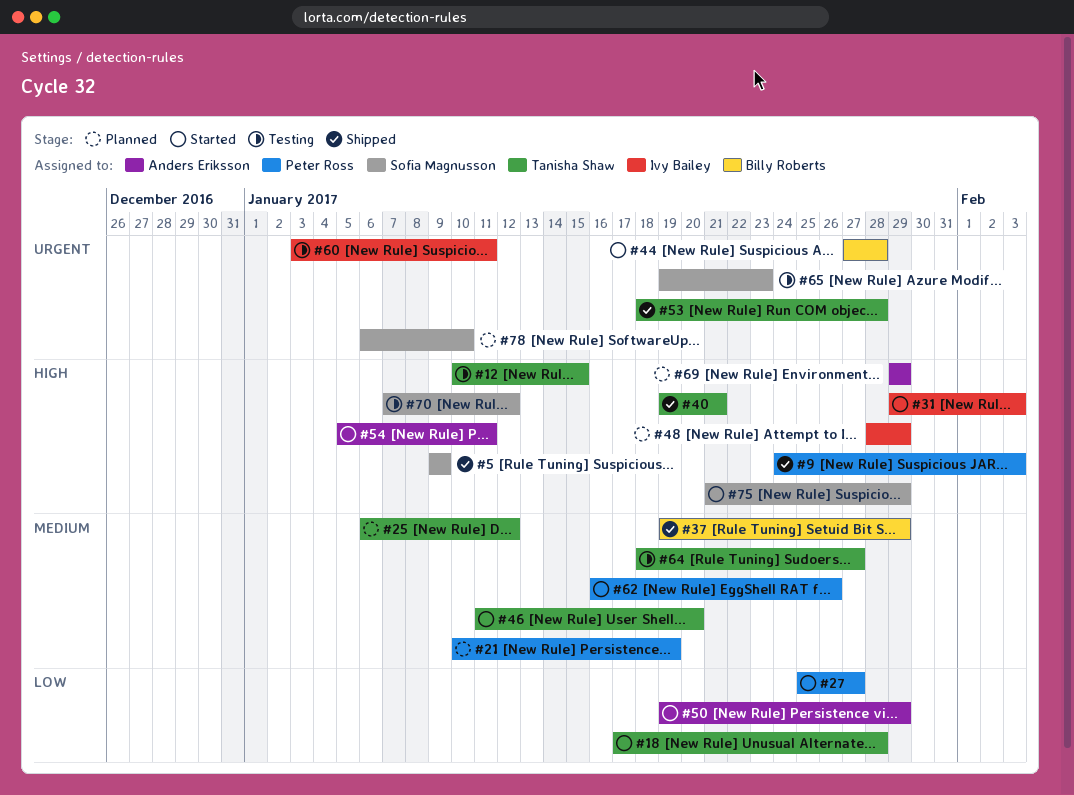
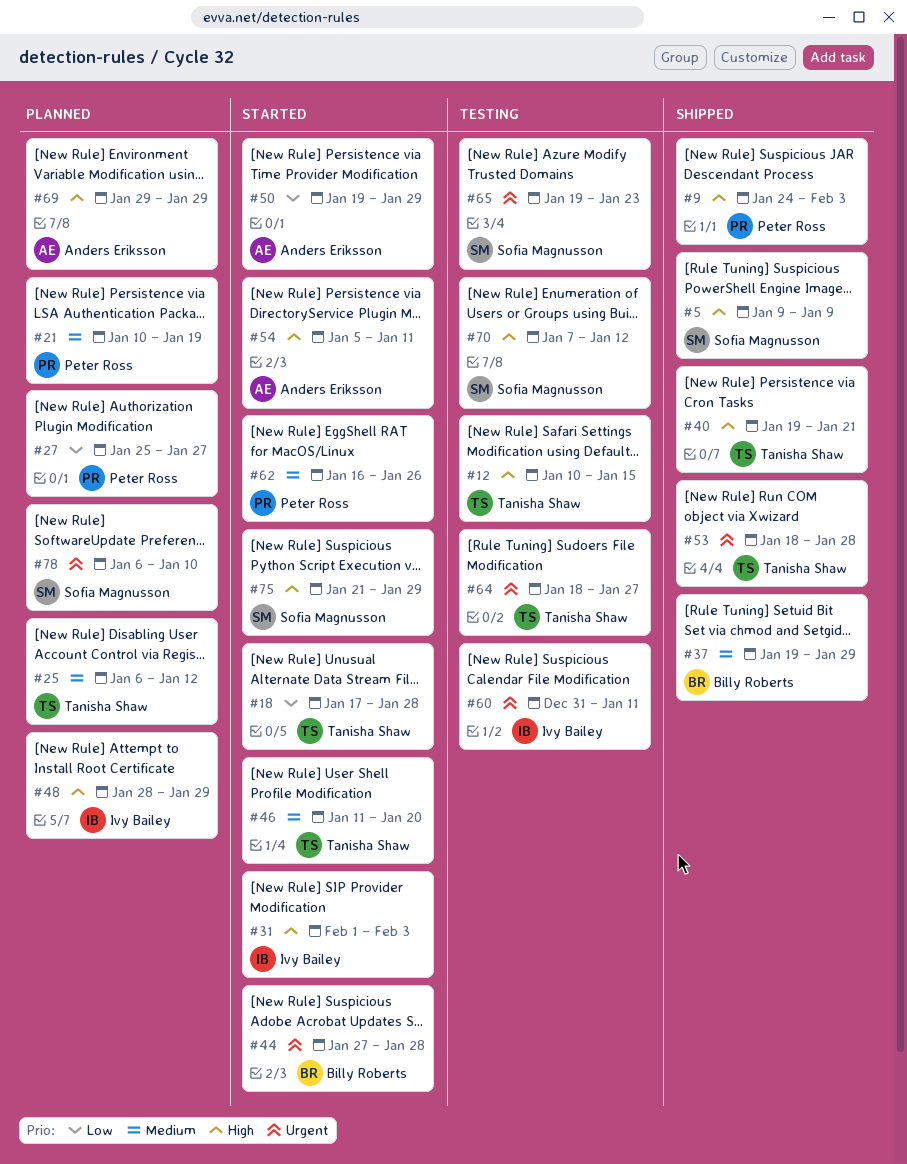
#27, status: Started -> Planned
#31, start: Jan 29 -> Feb 1
#60, start: Jan 3 -> Dec 31
#64, priority: Medium -> Urgent

